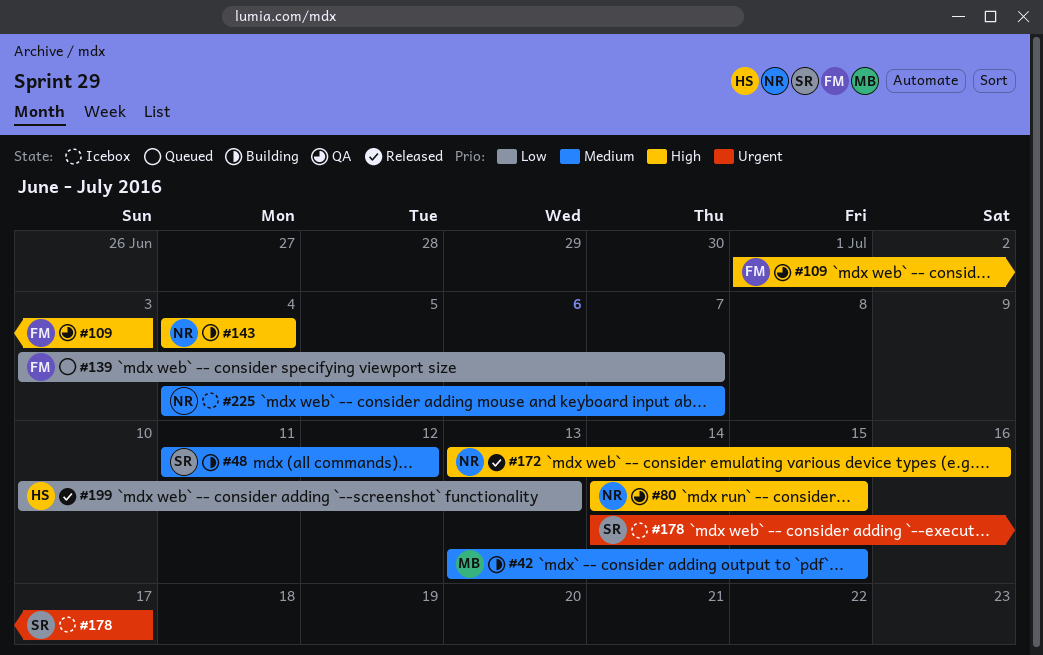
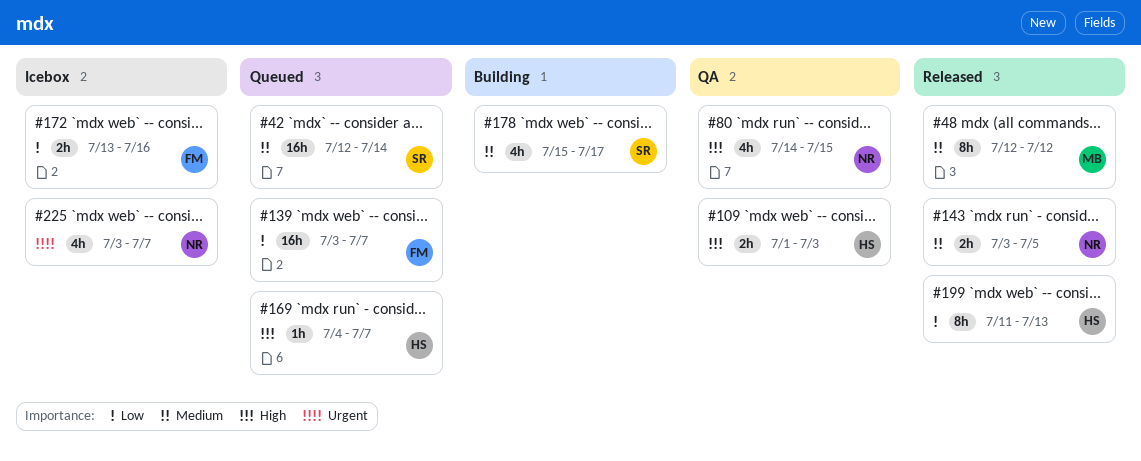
#42, status: Building -> Queued
#42, owner: MB -> SR
#42, start: Jul 13 -> Jul 12
#42, due: Jul 15 -> Jul 14
#48, status: Building -> Released
#48, owner: SR -> MB
#48, start: Jul 11 -> Jul 12
#109, owner: FM -> HS
#143, status: Building -> Released
#143, priority: High -> Medium
#143, start: Jul 4 -> Jul 3
#143, due: Jul 4 -> Jul 5
#169: none -> present
#172, status: Released -> Icebox
#172, owner: NR -> FM
#172, priority: High -> Low
#178, status: Icebox -> Building
#178, priority: Urgent -> Medium
#178, start: Jul 14 -> Jul 15
#199, start: Jul 10 -> Jul 11
#225, priority: Medium -> Urgent
#225, start: Jul 4 -> Jul 3

